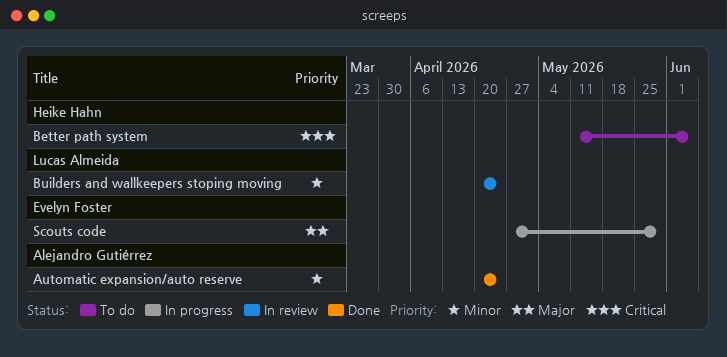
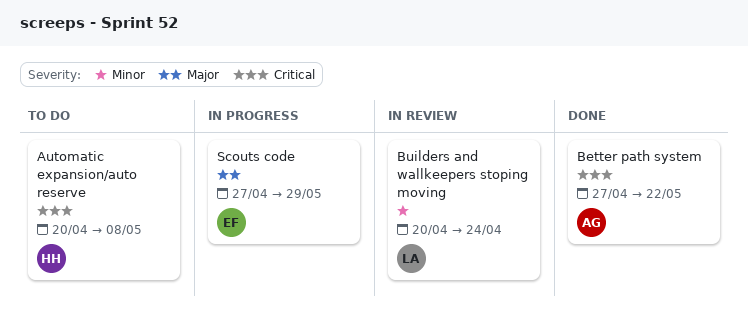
Automatic expansion/auto reserve, status: Done -> To do
Automatic expansion/auto reserve, owner: Alejandro Gutiérrez -> Heike Hahn
Automatic expansion/auto reserve, priority: Minor -> Critical
Automatic expansion/auto reserve, due: Apr 24 -> May 8
Better path system, status: To do -> Done
Better path system, owner: Heike Hahn -> Alejandro Gutiérrez
Better path system, start: May 11 -> Apr 27
Better path system, due: Jun 5 -> May 22

